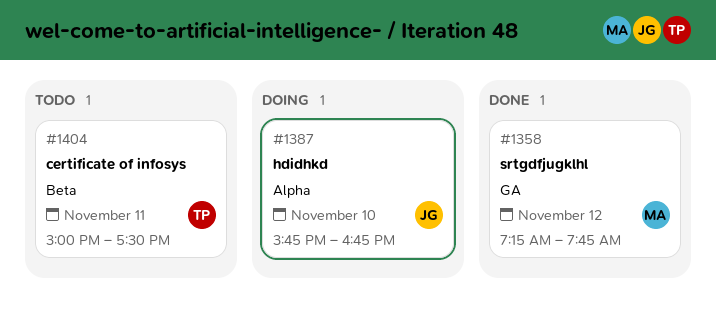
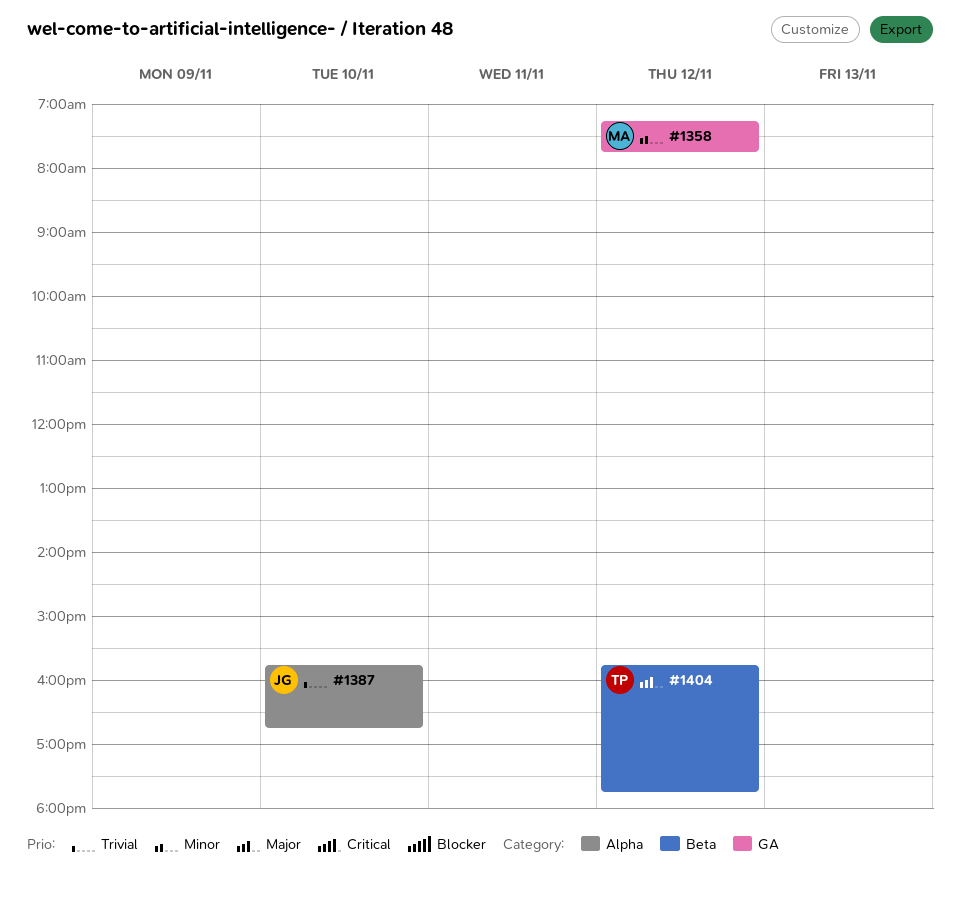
#1404, day: Nov 11 -> Nov 12
#1404, begins: 15:00 -> 15:45
#1404, ends: 17:30 -> 17:45

